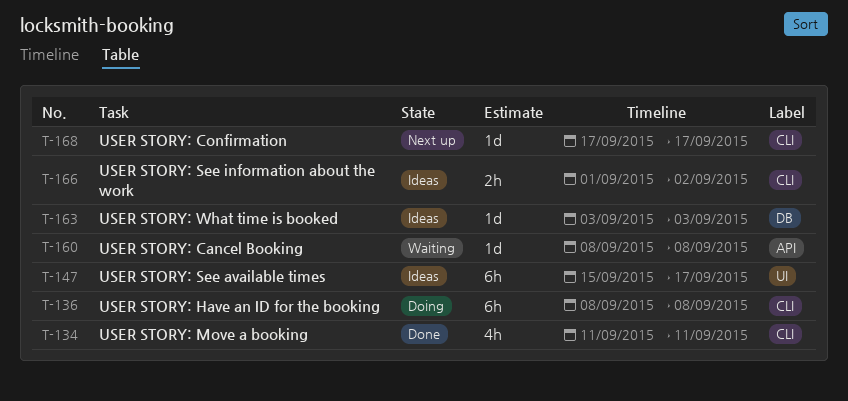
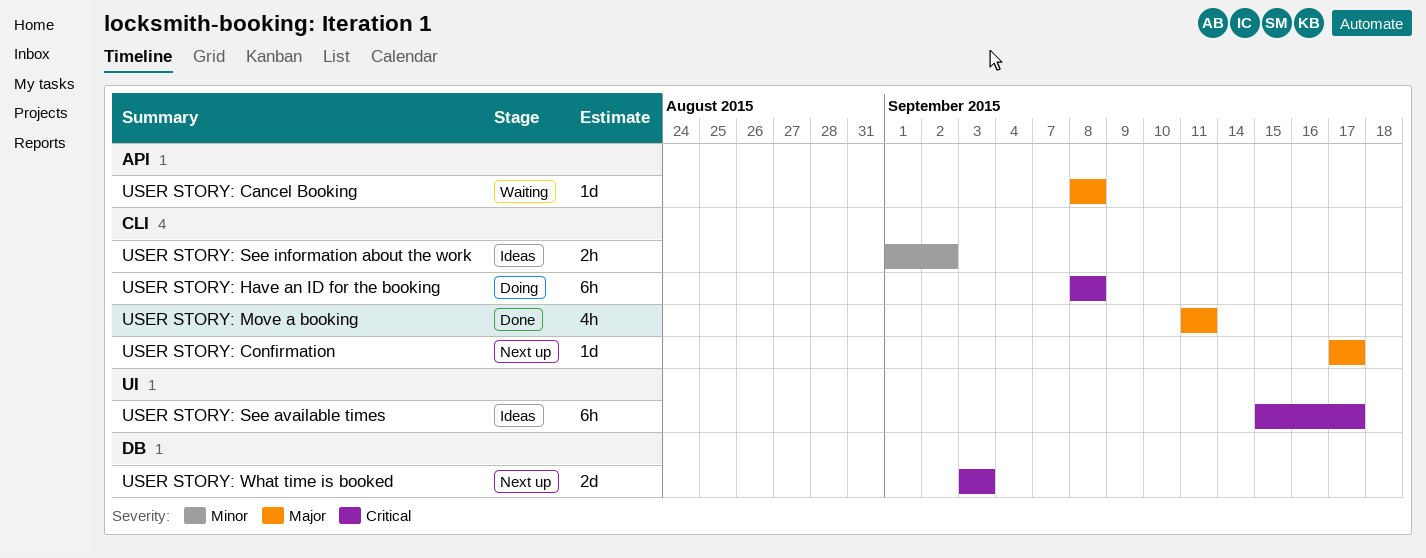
USER STORY: What time is booked, status: Ideas -> Next up
USER STORY: What time is booked, estimate: 1d -> 2d

